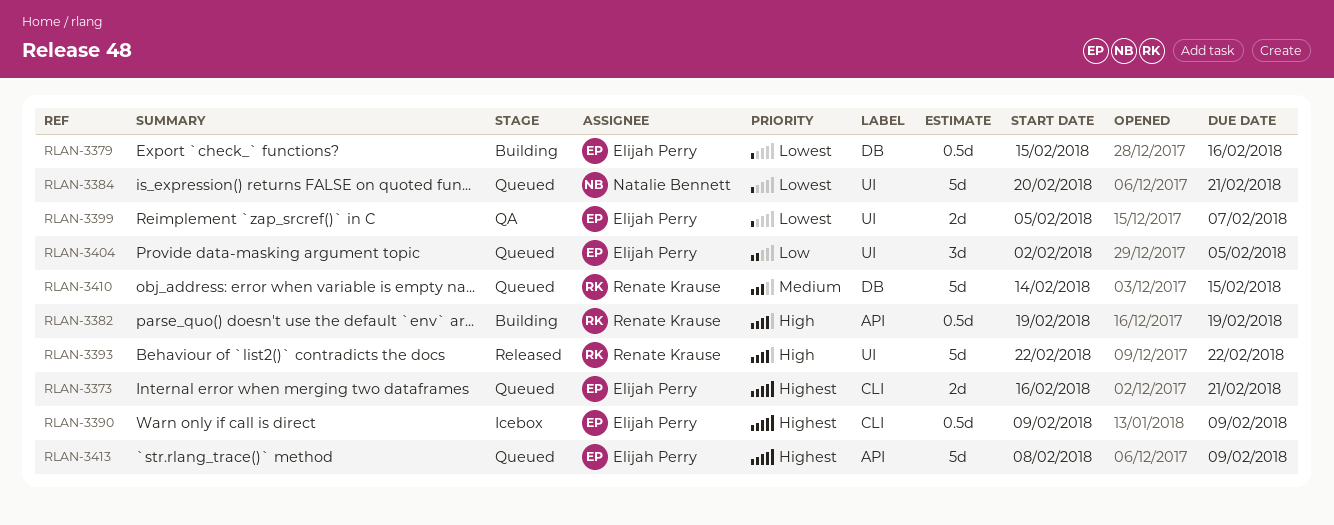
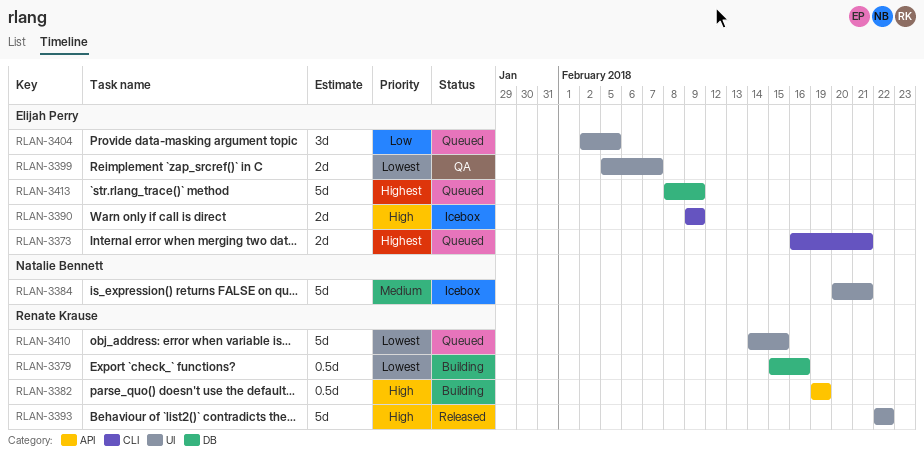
RLAN-3379, owner: Elijah Perry -> Renate Krause
RLAN-3384, status: Queued -> Icebox
RLAN-3384, priority: Lowest -> Medium
RLAN-3390, priority: Highest -> High
RLAN-3390, estimate: 0.5d -> 2d
RLAN-3410, priority: Medium -> Lowest
RLAN-3410, label: DB -> UI
RLAN-3413, label: API -> DB

